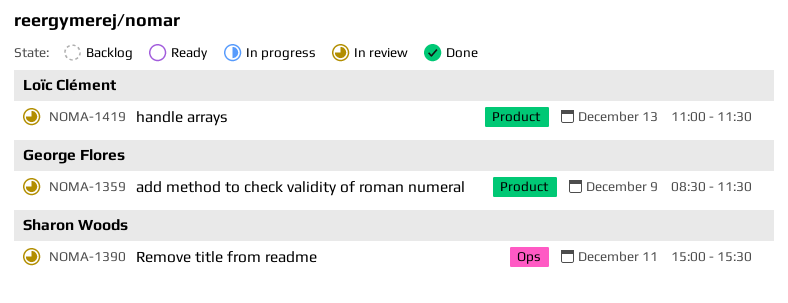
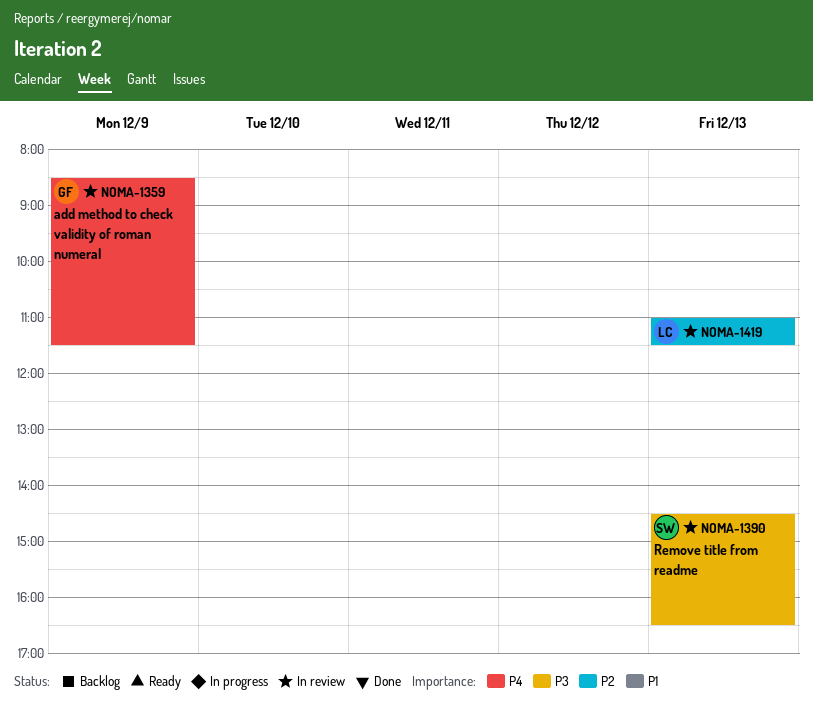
NOMA-1390, day: Dec 11 -> Dec 13
NOMA-1390, begins: 15:00 -> 14:30
NOMA-1390, ends: 15:30 -> 16:30

